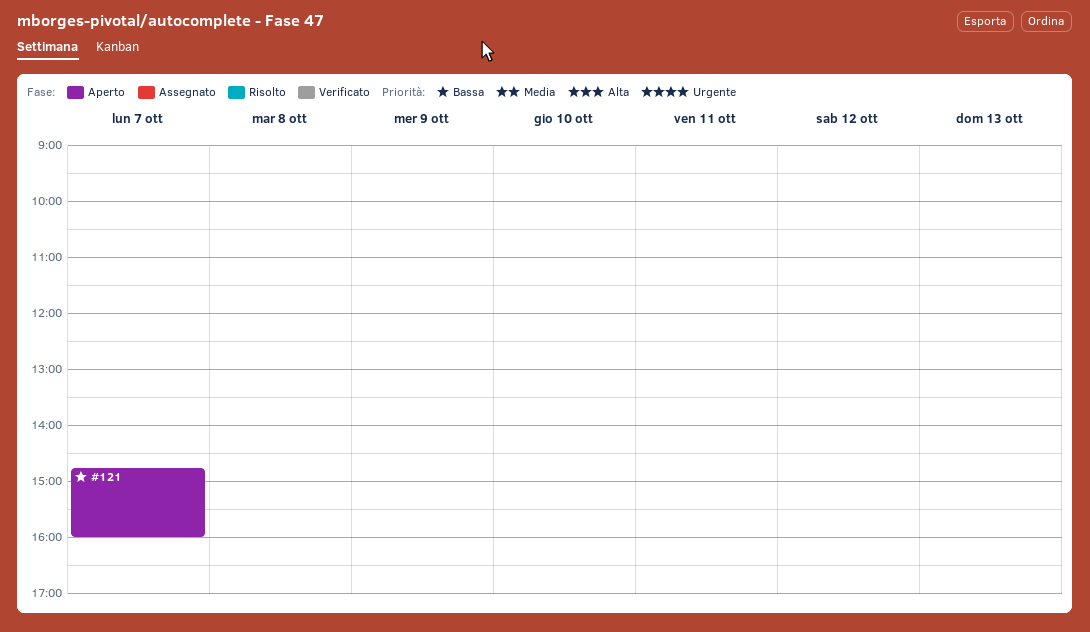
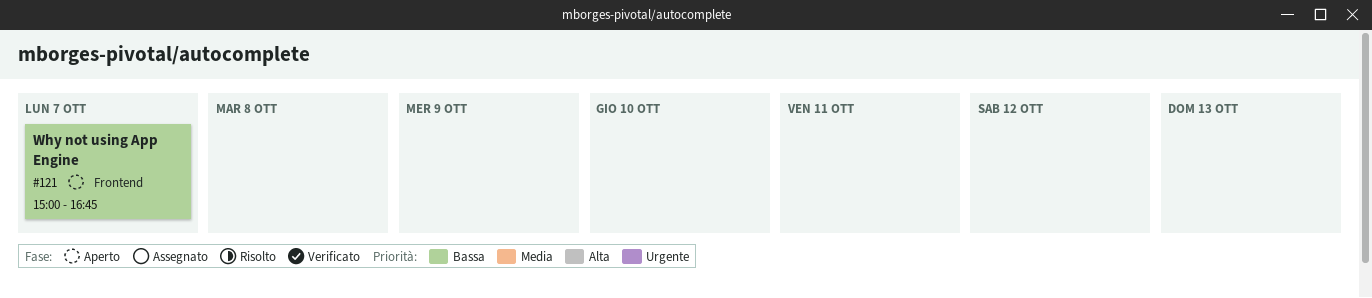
#121, begins: 14:45 -> 15:00
#121, ends: 16:00 -> 16:45

